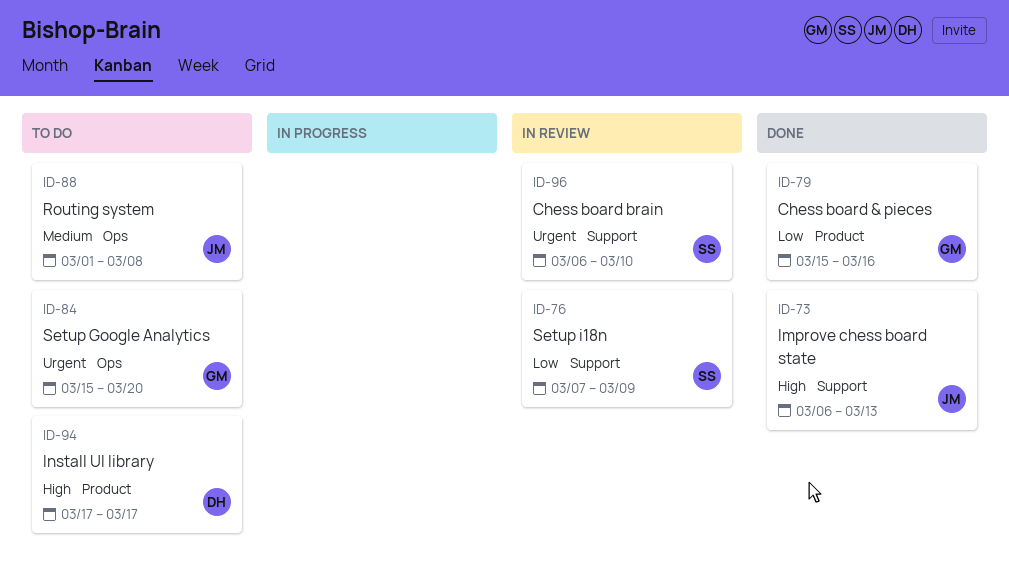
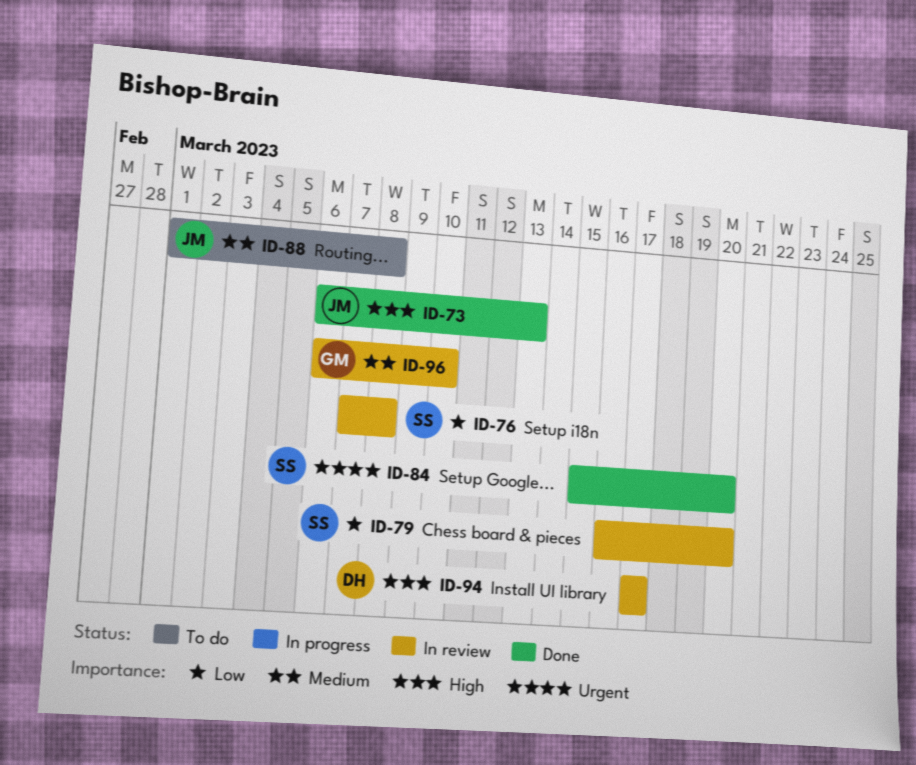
ID-76, due: Mar 9 -> Mar 8
ID-79, status: Done -> In review
ID-79, owner: GM -> SS
ID-79, start: Mar 15 -> Mar 16
ID-79, due: Mar 16 -> Mar 20
ID-84, status: To do -> Done
ID-84, owner: GM -> SS
ID-94, status: To do -> In review
ID-96, owner: SS -> GM
ID-96, priority: Urgent -> Medium

